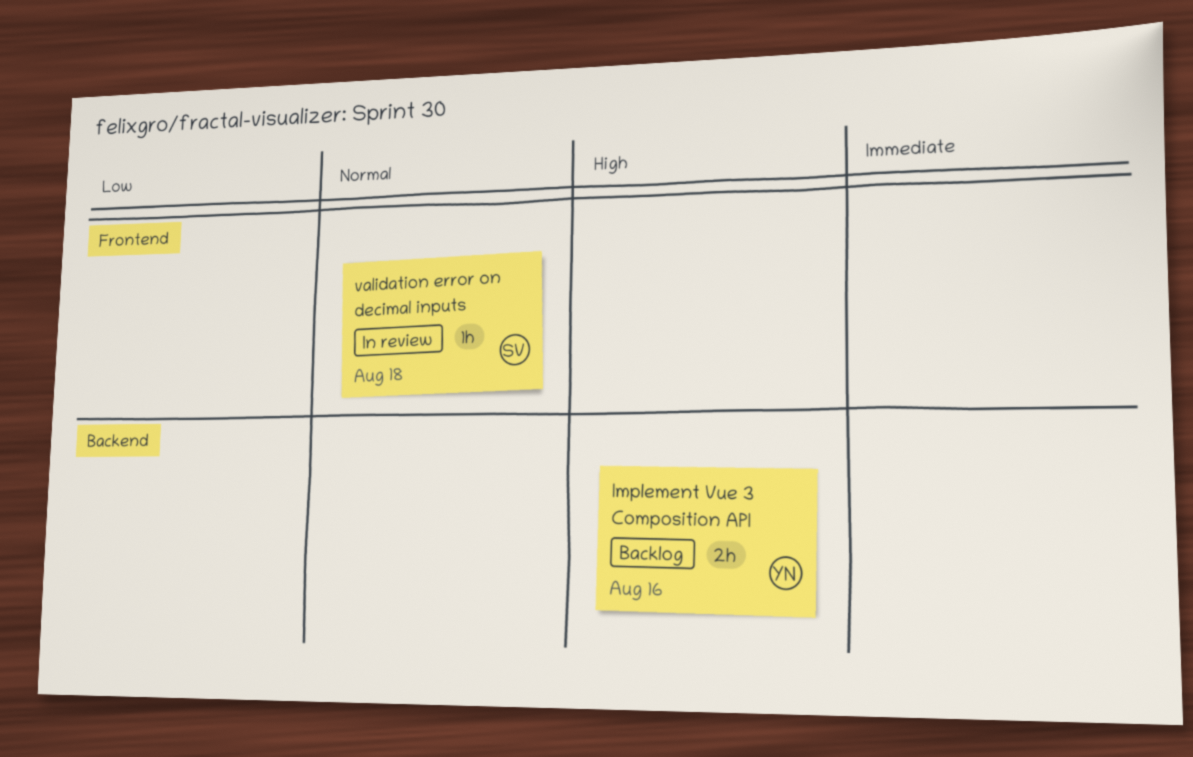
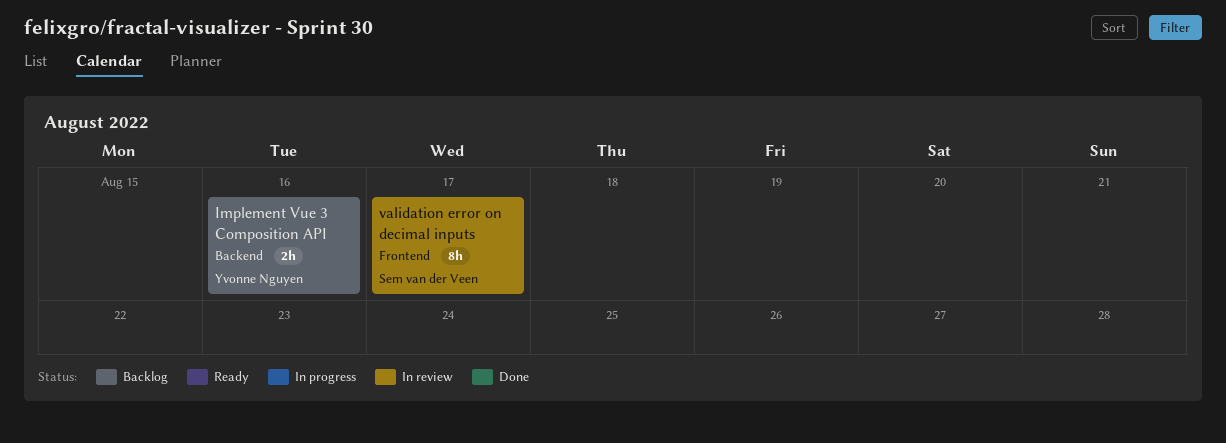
validation error on decimal inputs, estimate: 1h -> 8h
validation error on decimal inputs, due: Aug 18 -> Aug 17

